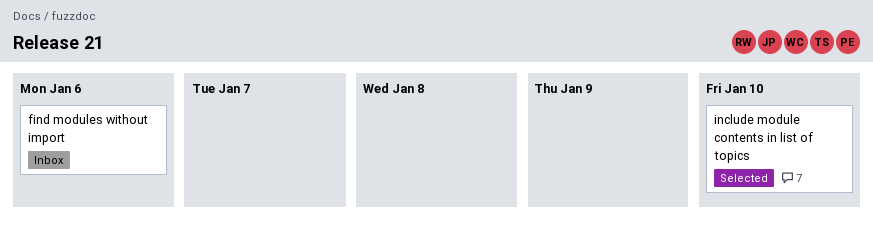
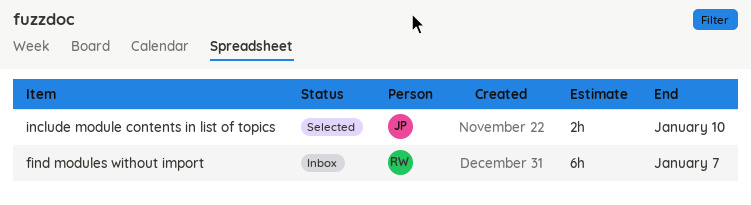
find modules without import, due: Jan 6 -> Jan 7

